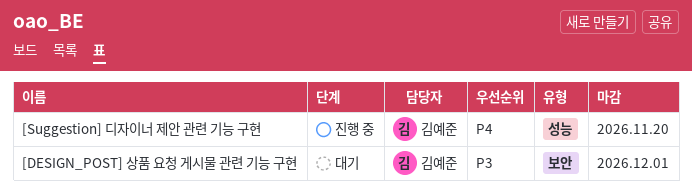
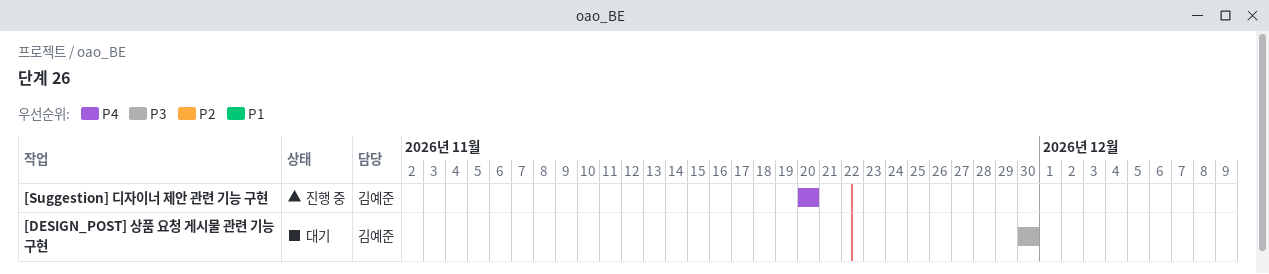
[DESIGN_POST] 상품 요청 게시물 관련 기능 구현, due: Dec 1 -> Nov 30

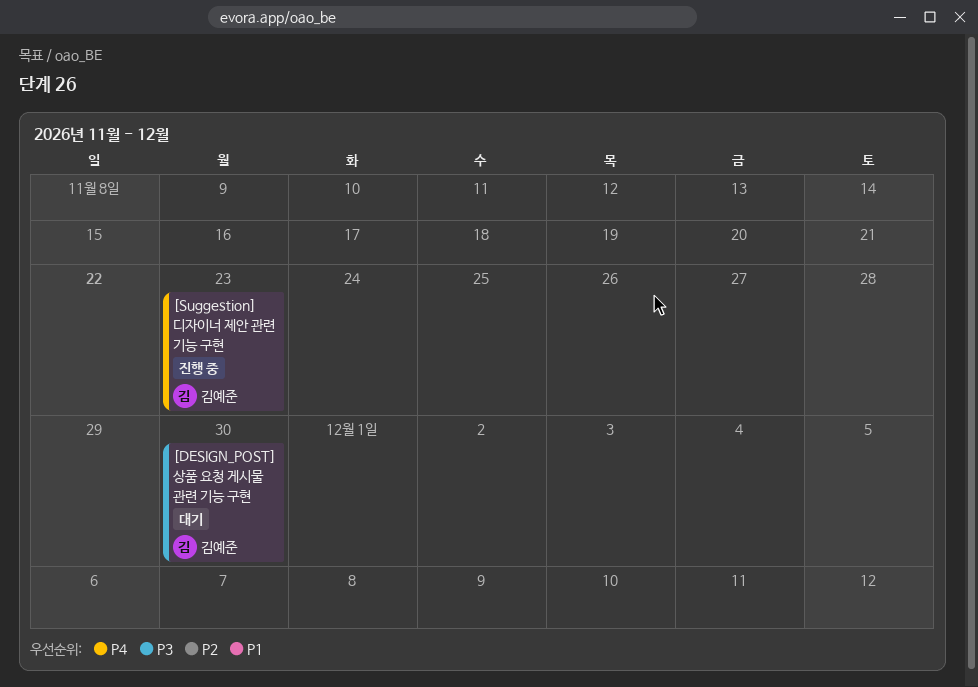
[Suggestion] 디자이너 제안 관련 기능 구현, due: Nov 20 -> Nov 23

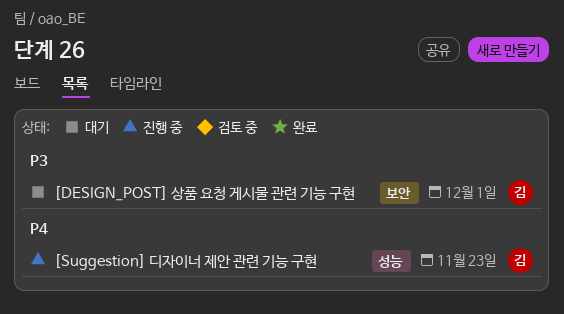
[DESIGN_POST] 상품 요청 게시물 관련 기능 구현, due: Nov 30 -> Dec 1

